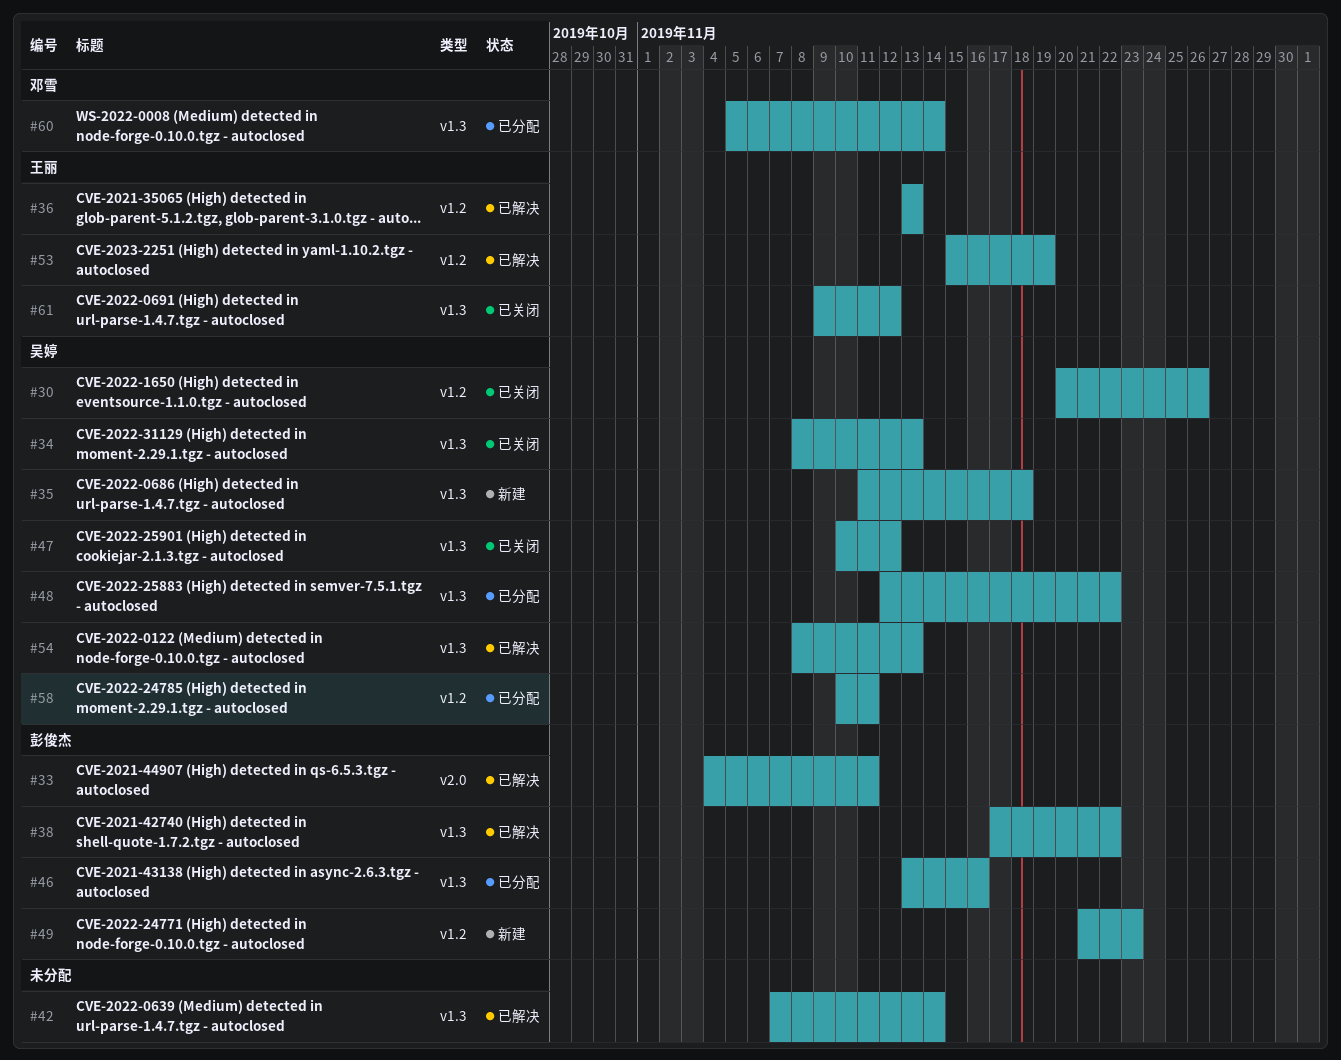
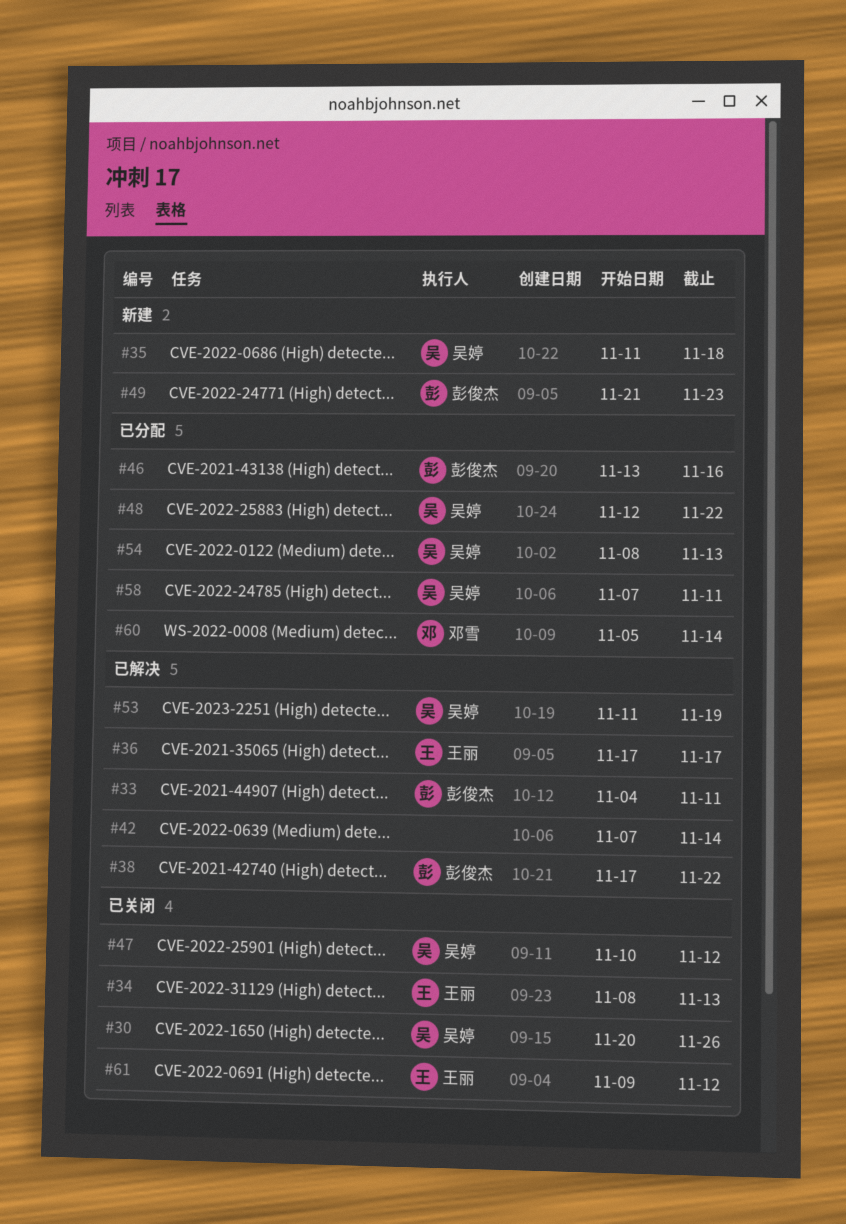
#34, owner: 吴婷 -> 王丽
#36, start: Nov 13 -> Nov 17
#36, due: Nov 13 -> Nov 17
#53, owner: 王丽 -> 吴婷
#53, start: Nov 15 -> Nov 11
#54, status: 已解决 -> 已分配
#58, start: Nov 10 -> Nov 7

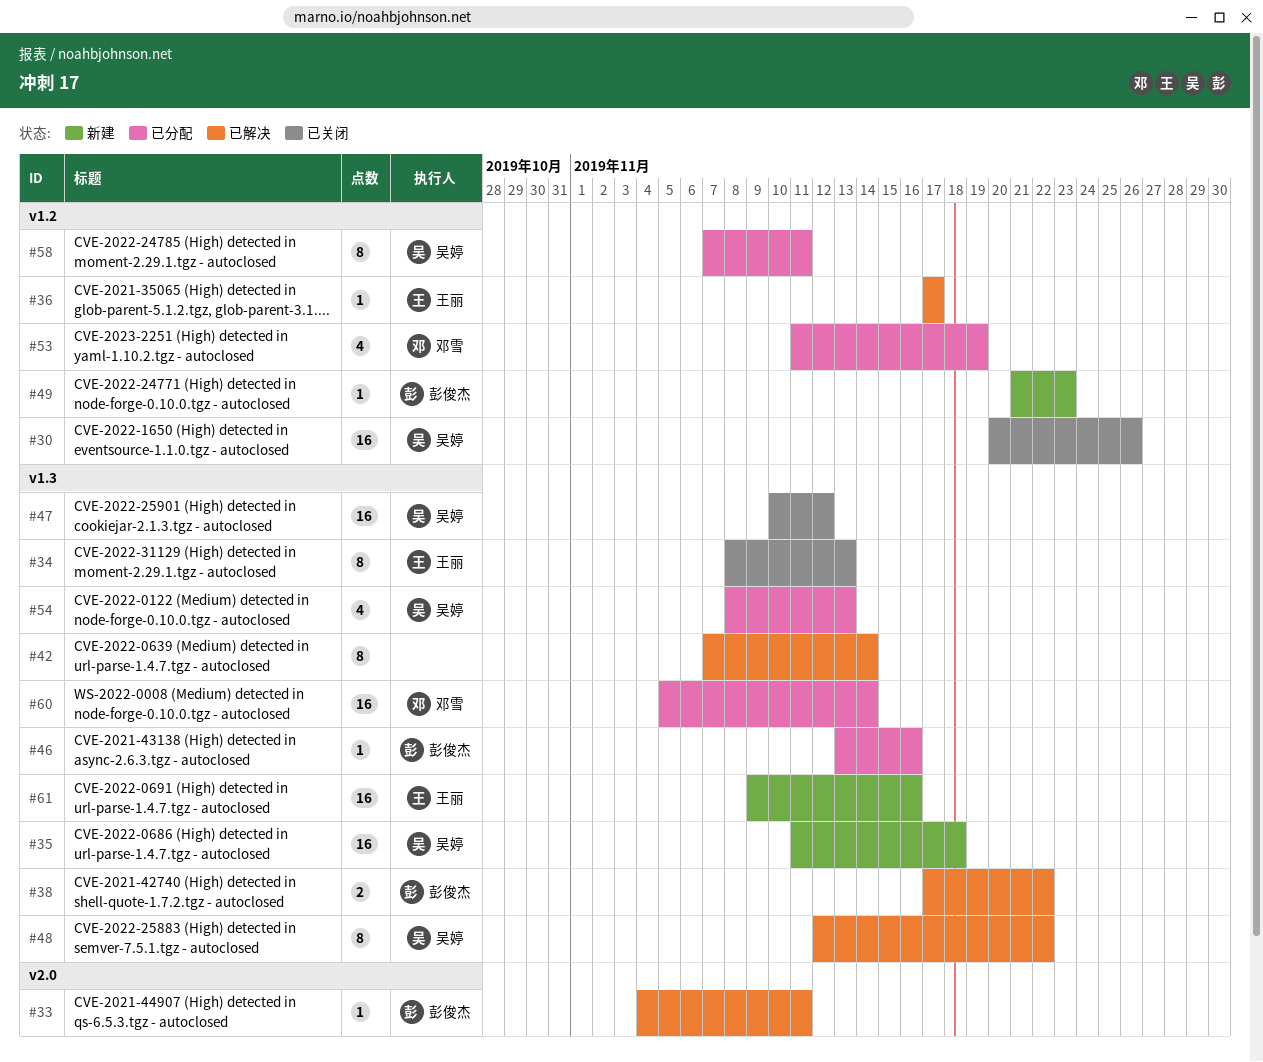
#48, status: 已分配 -> 已解决
#53, status: 已解决 -> 已分配
#53, owner: 吴婷 -> 邓雪
#61, status: 已关闭 -> 新建
#61, due: Nov 12 -> Nov 16

